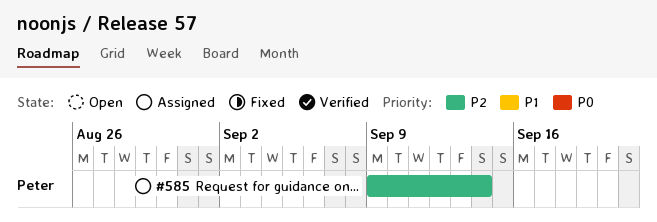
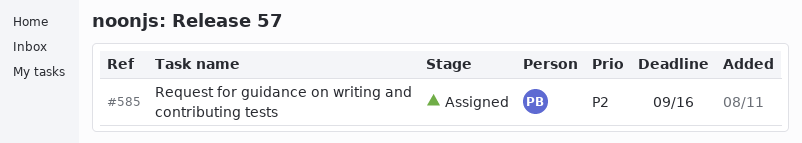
#585, due: Sep 14 -> Sep 16

